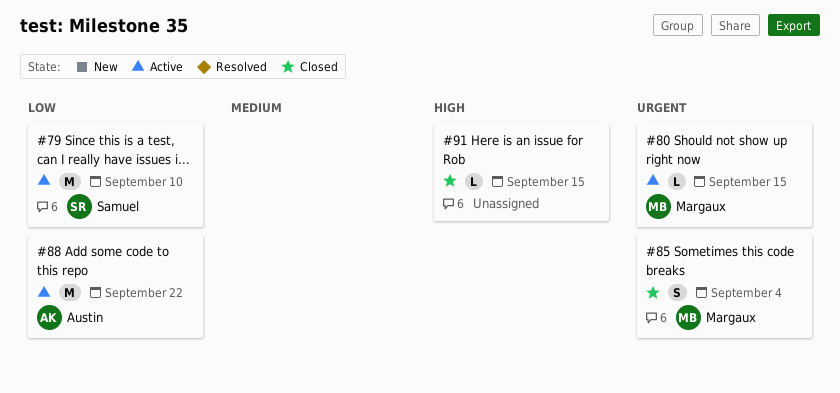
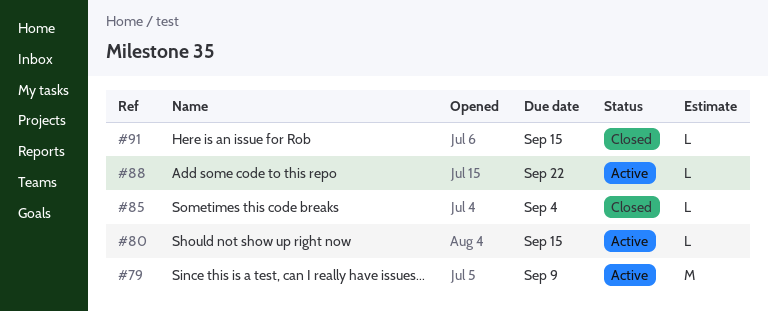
#79, due: Sep 10 -> Sep 9
#85, estimate: S -> L
#88, estimate: M -> L

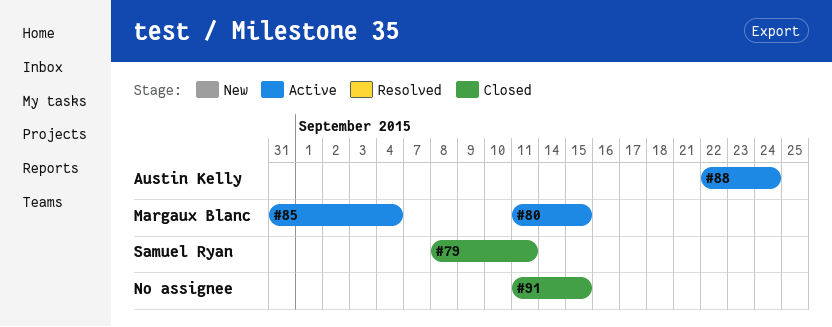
#79, status: Active -> Closed
#79, due: Sep 9 -> Sep 11
#85, status: Closed -> Active
#88, due: Sep 22 -> Sep 24

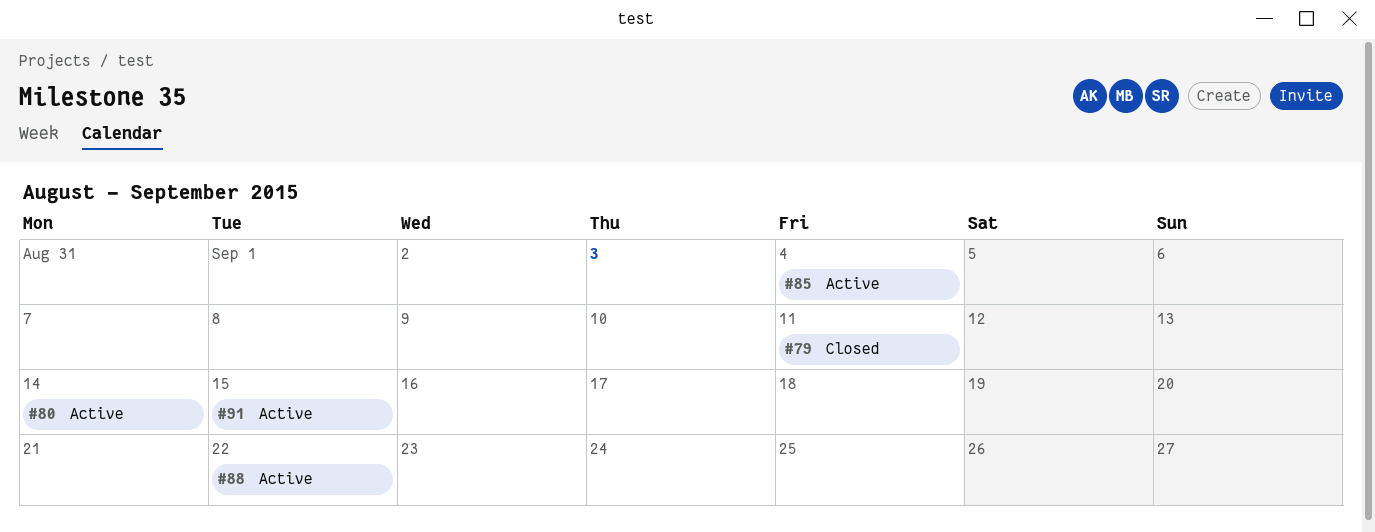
#80, due: Sep 15 -> Sep 14
#88, due: Sep 24 -> Sep 22
#91, status: Closed -> Active

